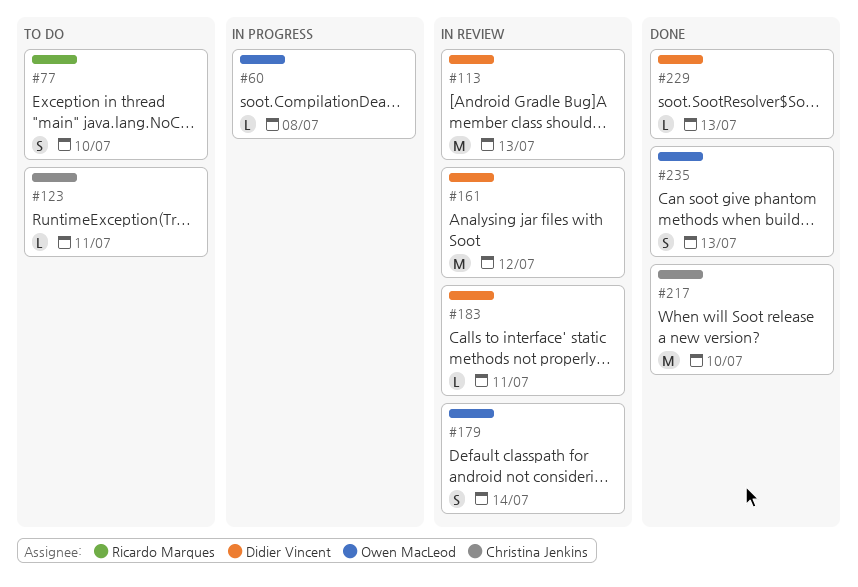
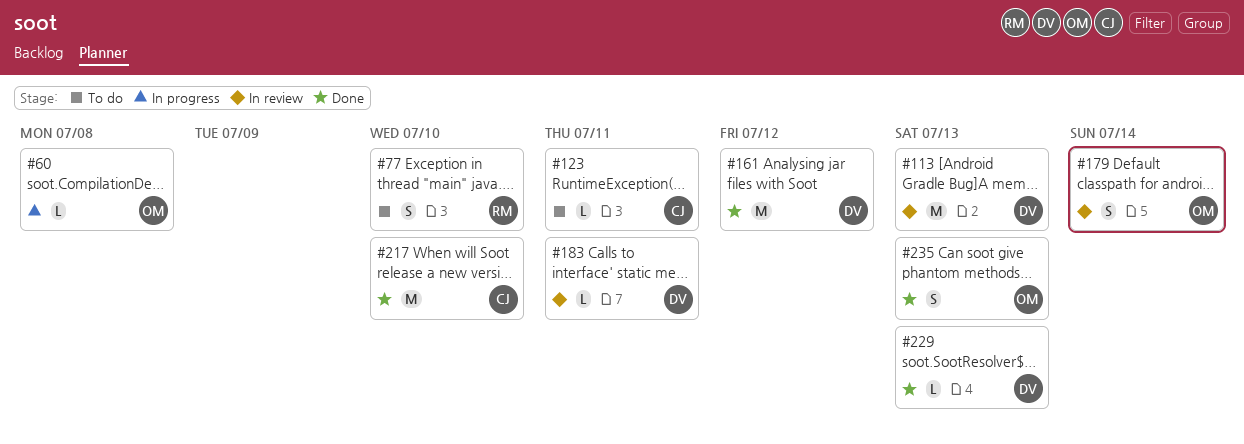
#161, status: In review -> Done

